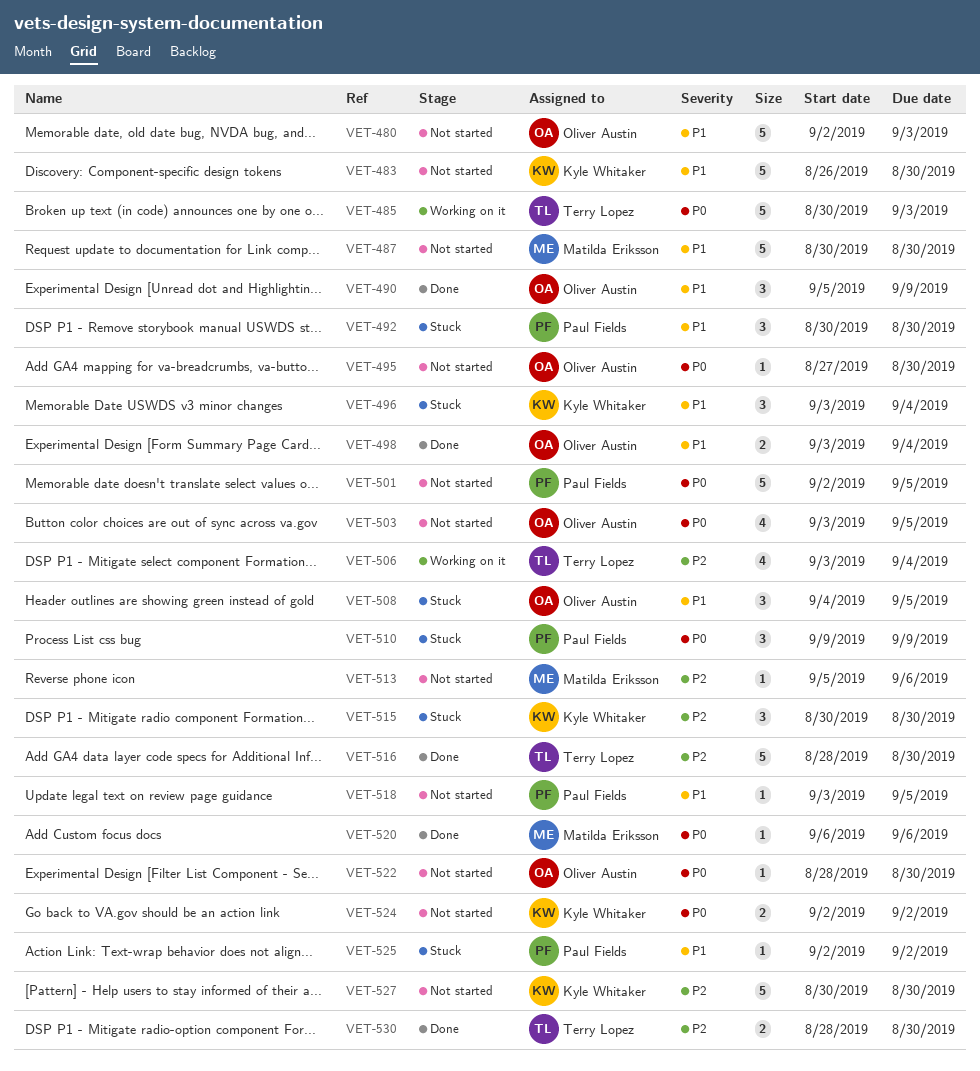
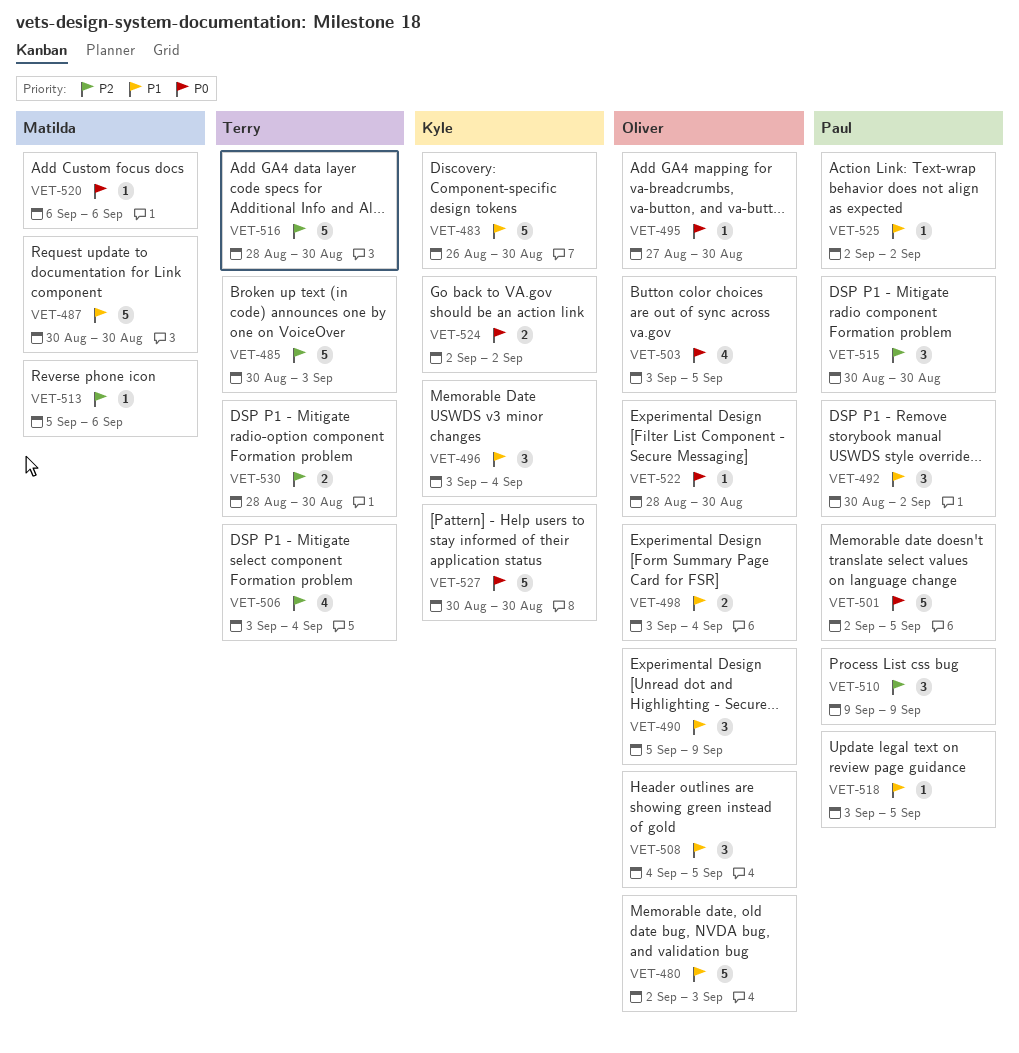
VET-485, priority: P0 -> P2
VET-492, due: Aug 30 -> Sep 2
VET-510, priority: P0 -> P2
VET-515, owner: Kyle Whitaker -> Paul Fields
VET-527, priority: P2 -> P0

